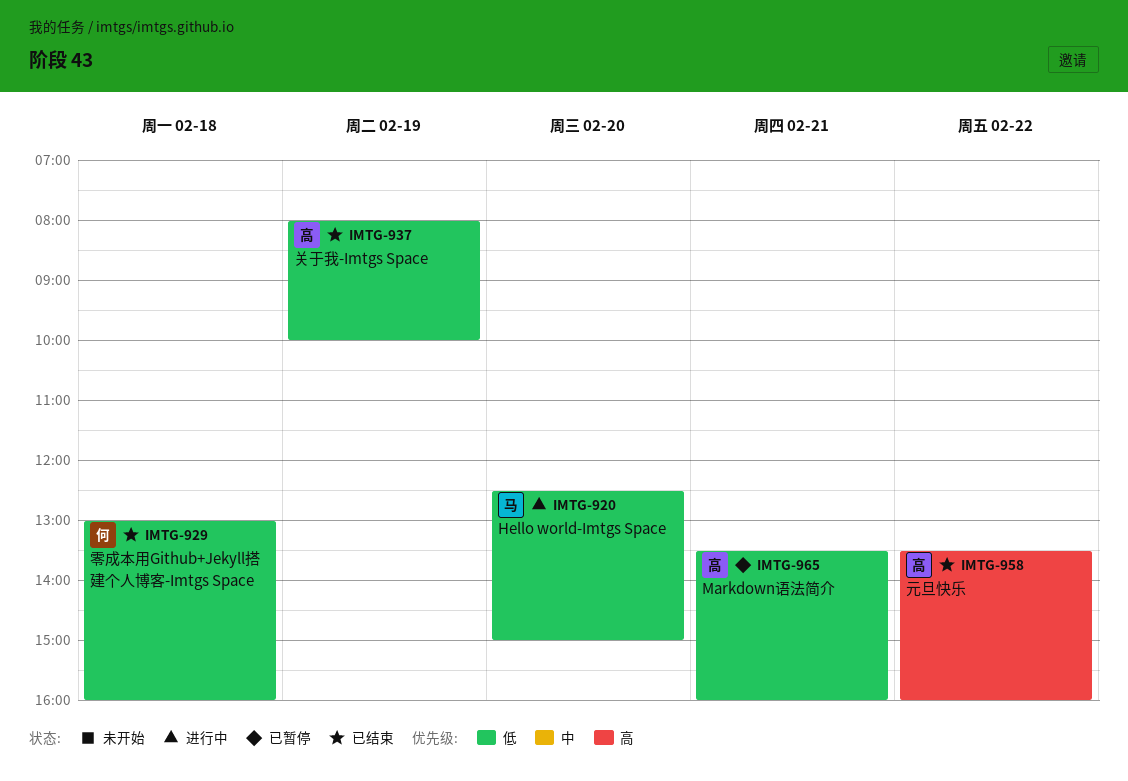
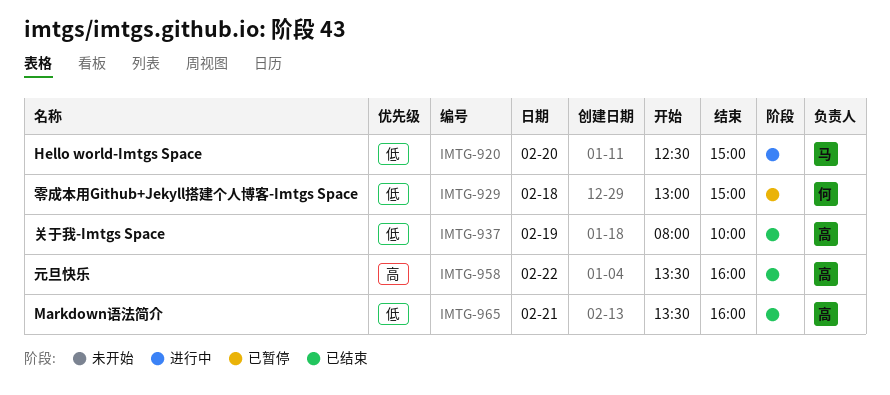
IMTG-929, status: 已结束 -> 已暂停
IMTG-929, ends: 16:00 -> 15:00
IMTG-965, status: 已暂停 -> 已结束

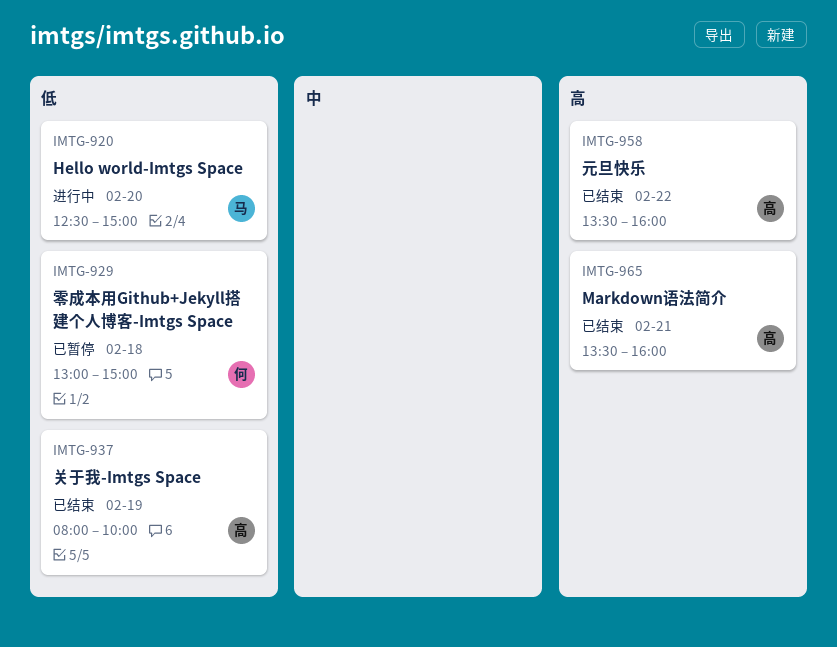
IMTG-965, priority: 低 -> 高

